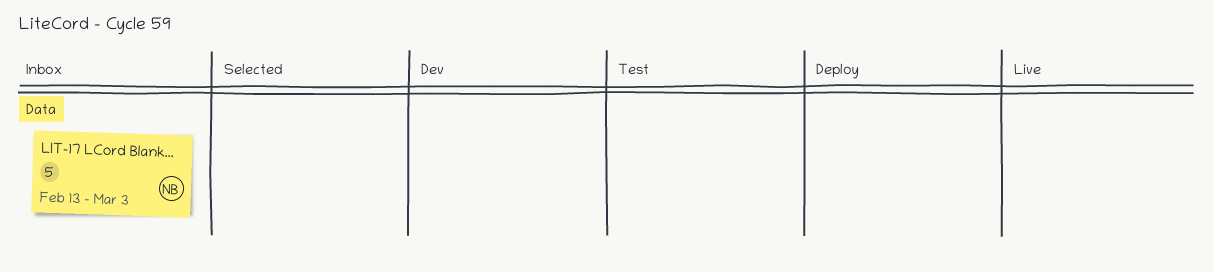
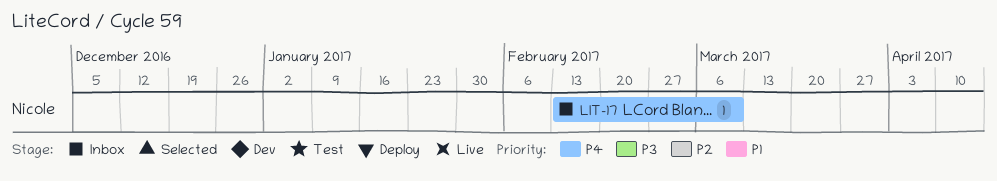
LIT-17, estimate: 5 -> 1
LIT-17, due: Mar 3 -> Mar 10

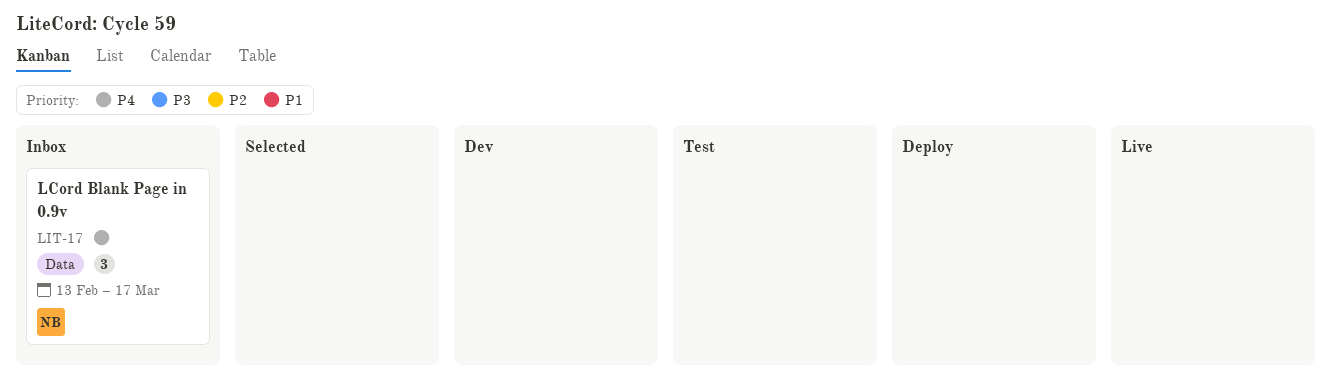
LIT-17, estimate: 1 -> 3
LIT-17, due: Mar 10 -> Mar 17

